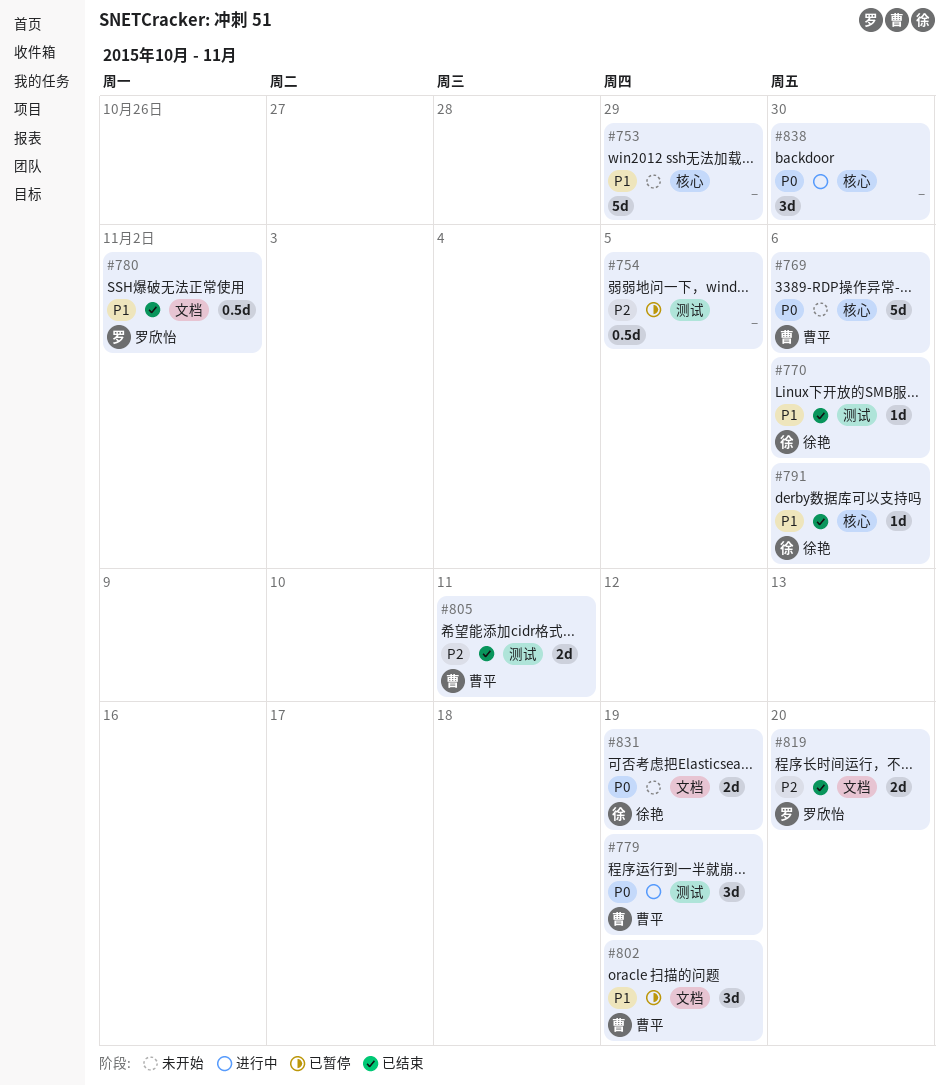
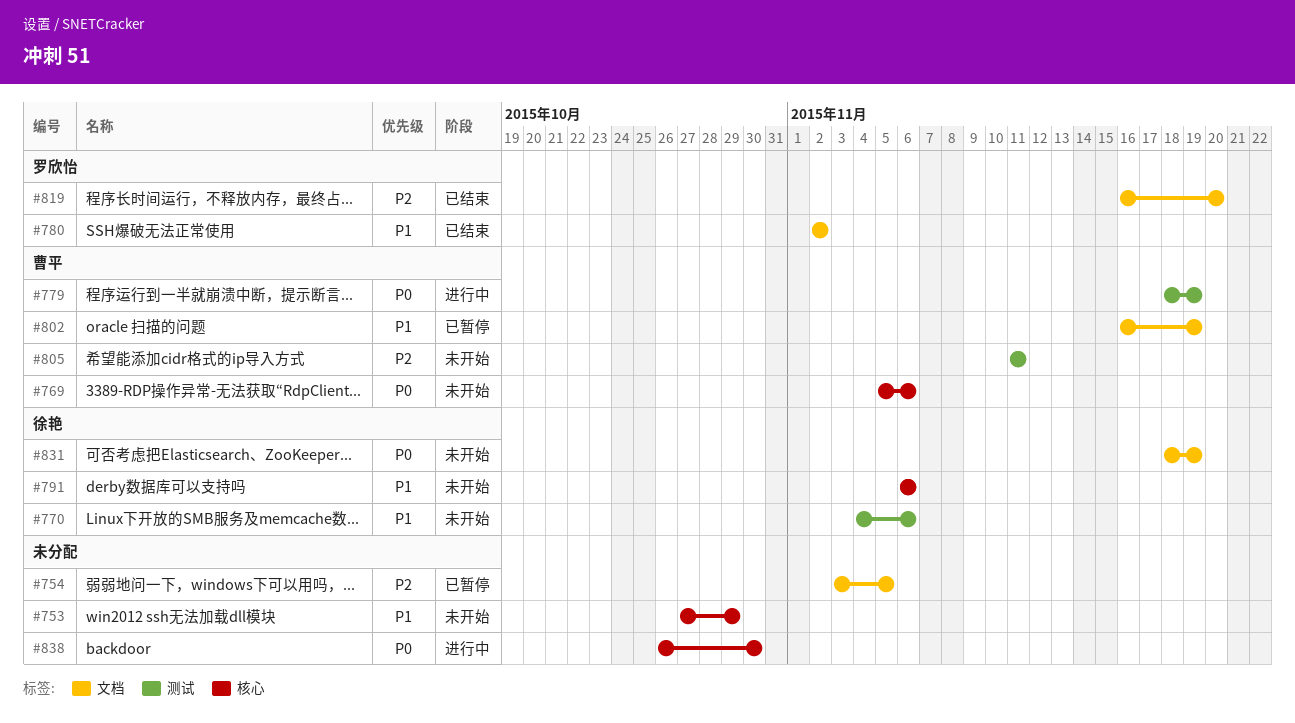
#754, label: 测试 -> 文档
#770, status: 已结束 -> 未开始
#791, status: 已结束 -> 未开始
#805, status: 已结束 -> 未开始

